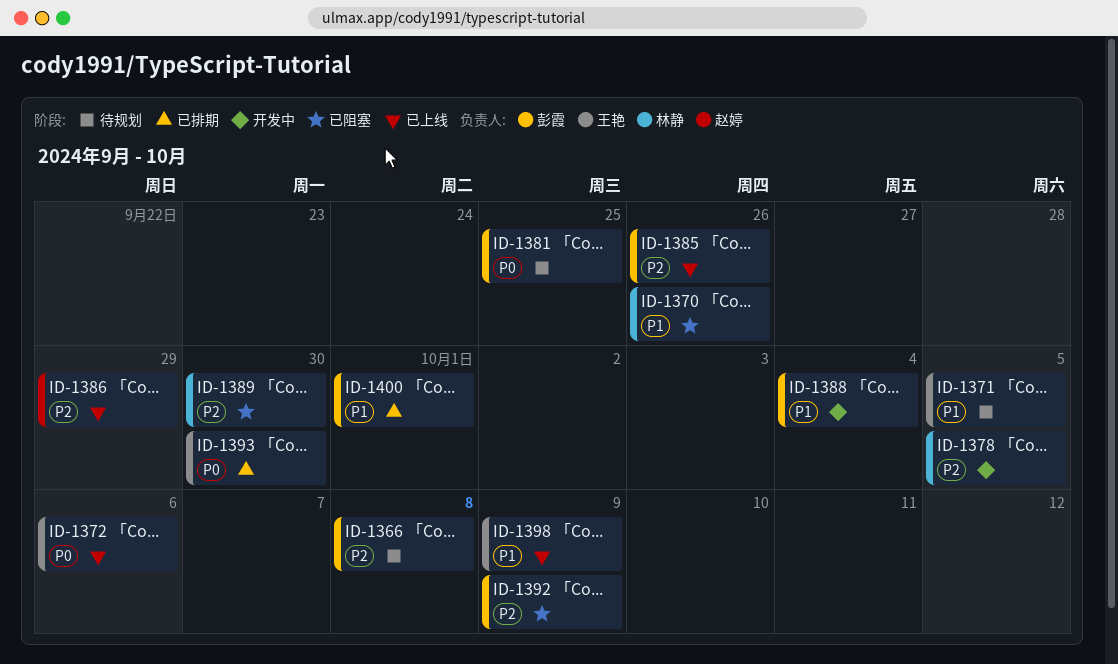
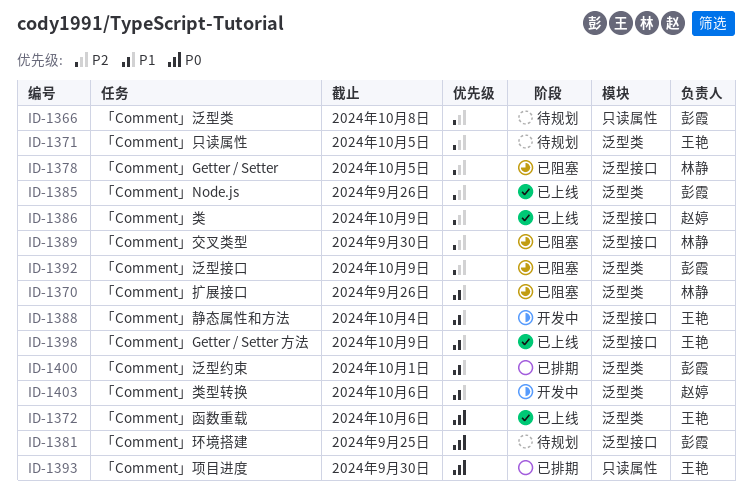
ID-1371, priority: P1 -> P2
ID-1378, status: 开发中 -> 已阻塞
ID-1386, due: Sep 29 -> Oct 9
ID-1388, owner: 彭霞 -> 王艳
ID-1403: none -> present

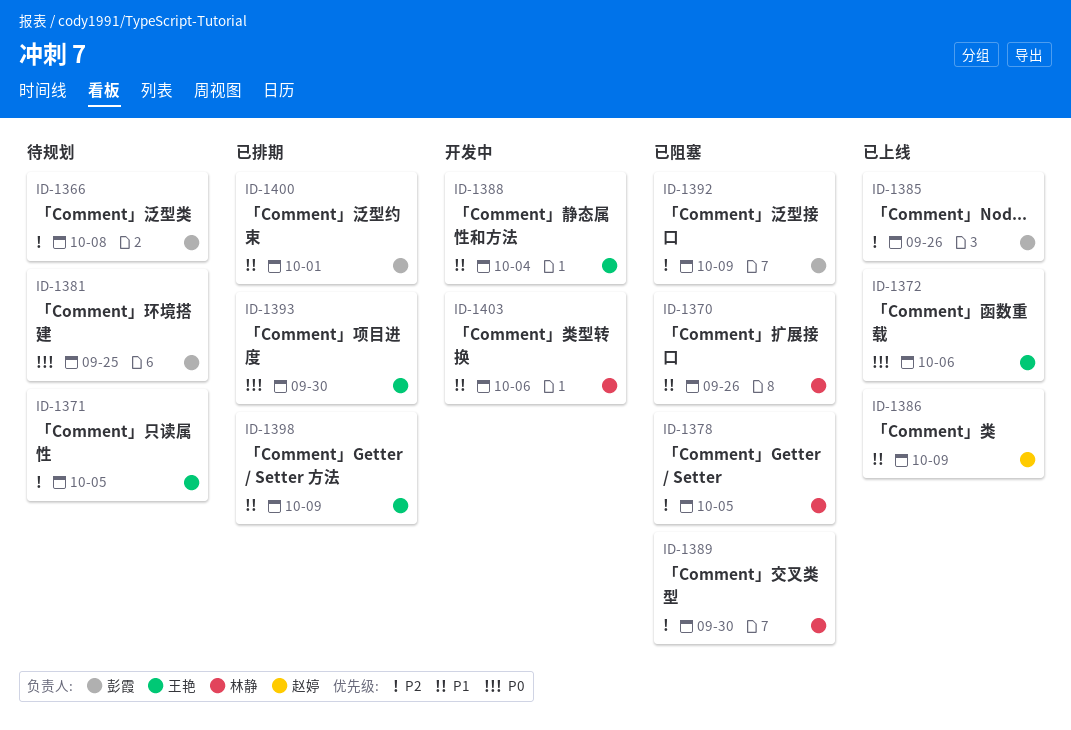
ID-1386, priority: P2 -> P1
ID-1398, status: 已上线 -> 已排期
ID-1403, owner: 赵婷 -> 林静

